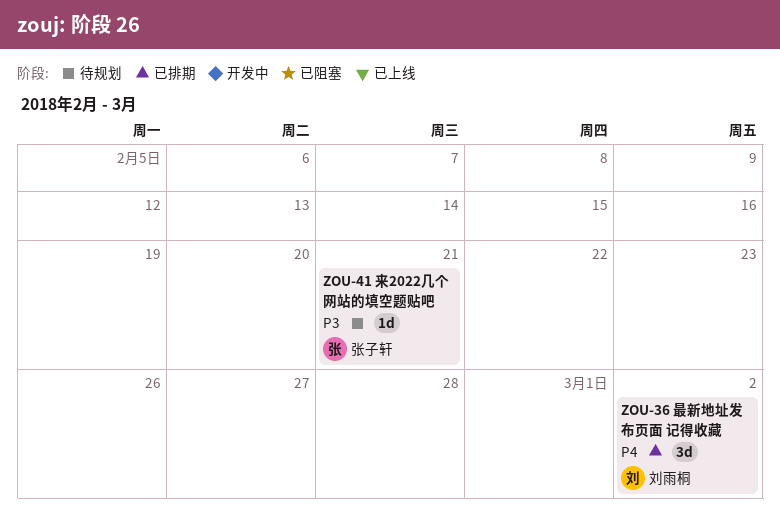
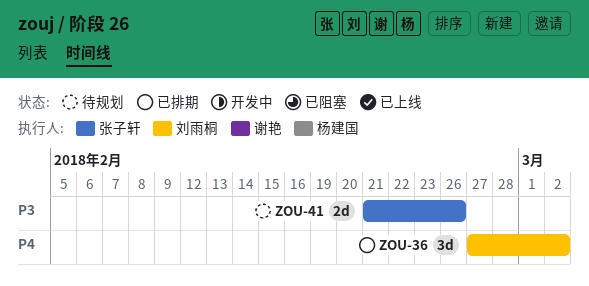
ZOU-41, estimate: 1d -> 2d
ZOU-41, due: Feb 21 -> Feb 26

